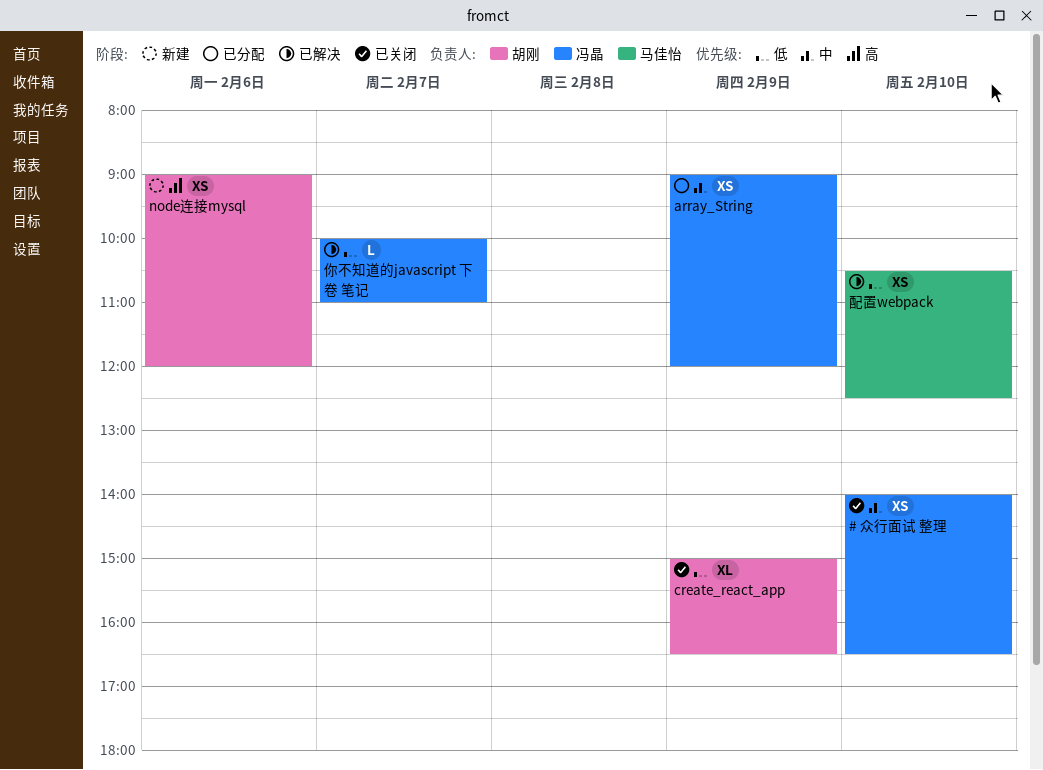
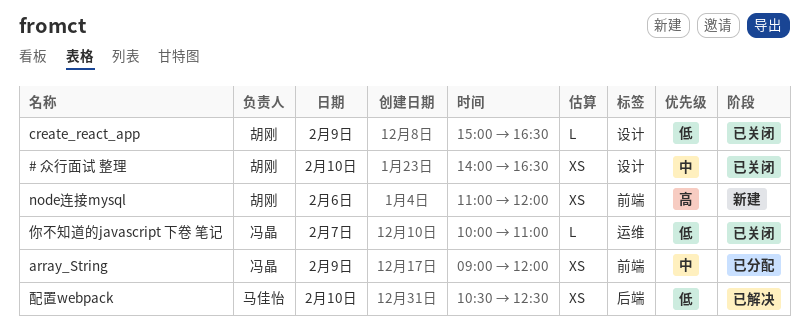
# 众行面试 整理, owner: 冯晶 -> 胡刚
create_react_app, estimate: XL -> L
node连接mysql, begins: 09:00 -> 11:00
你不知道的javascript 下卷 笔记, status: 已解决 -> 已关闭

